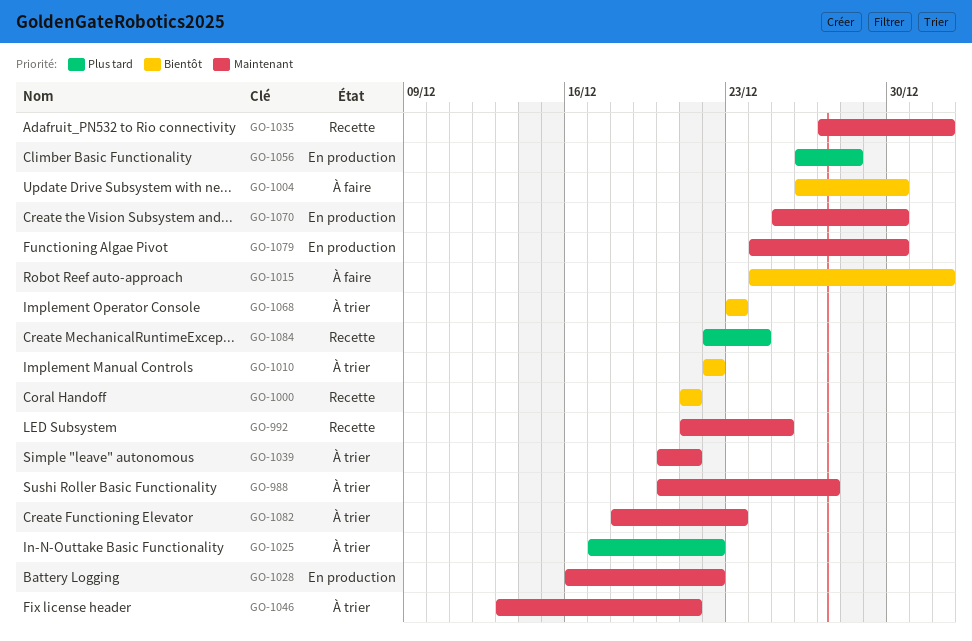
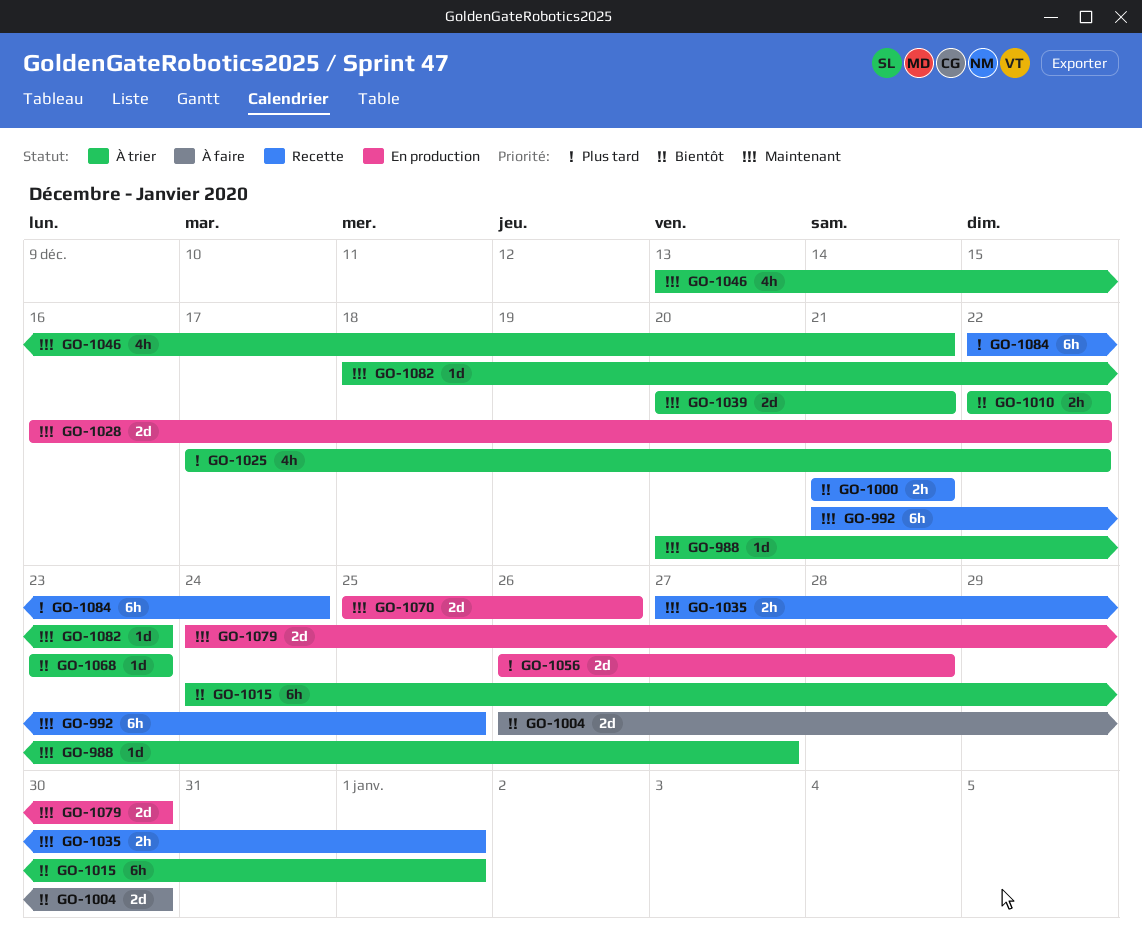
GO-1015, status: À faire -> À trier
GO-1070, due: Dec 30 -> Dec 26

